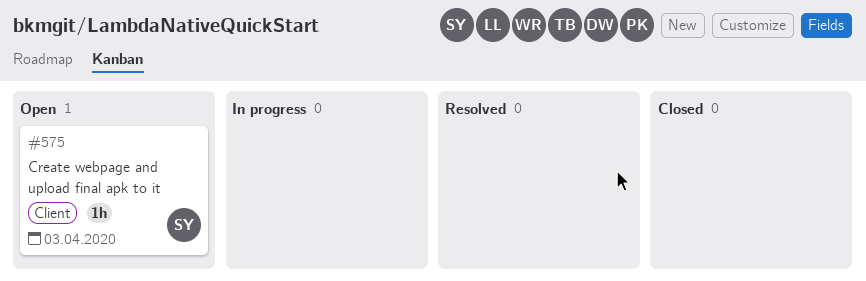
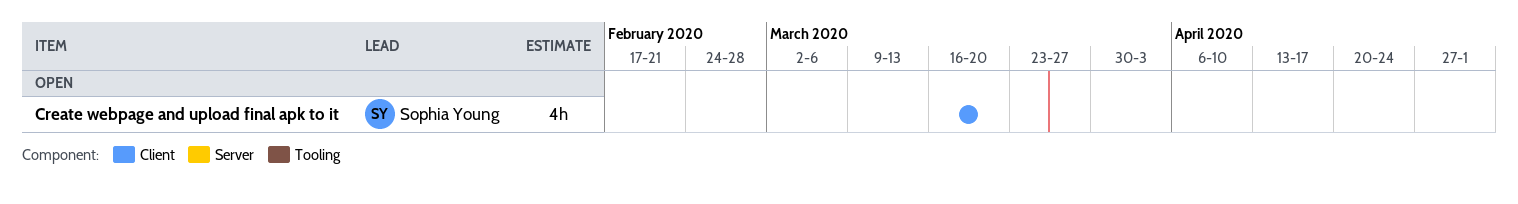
Create webpage and upload final apk to it, estimate: 1h -> 4h
Create webpage and upload final apk to it, due: Apr 3 -> Mar 20

